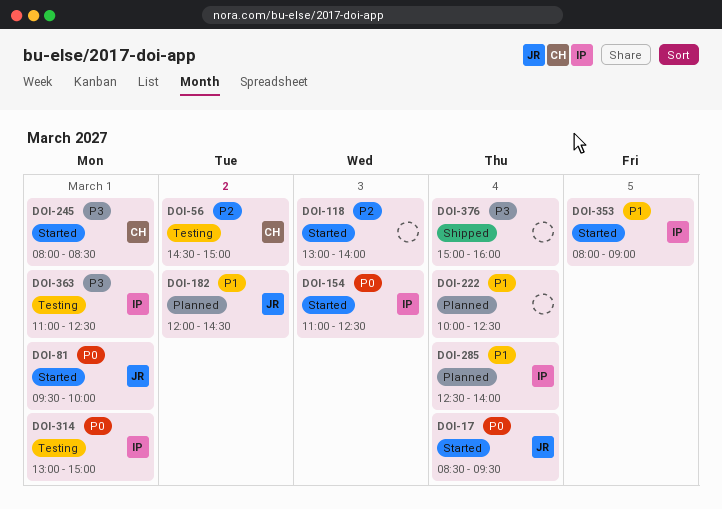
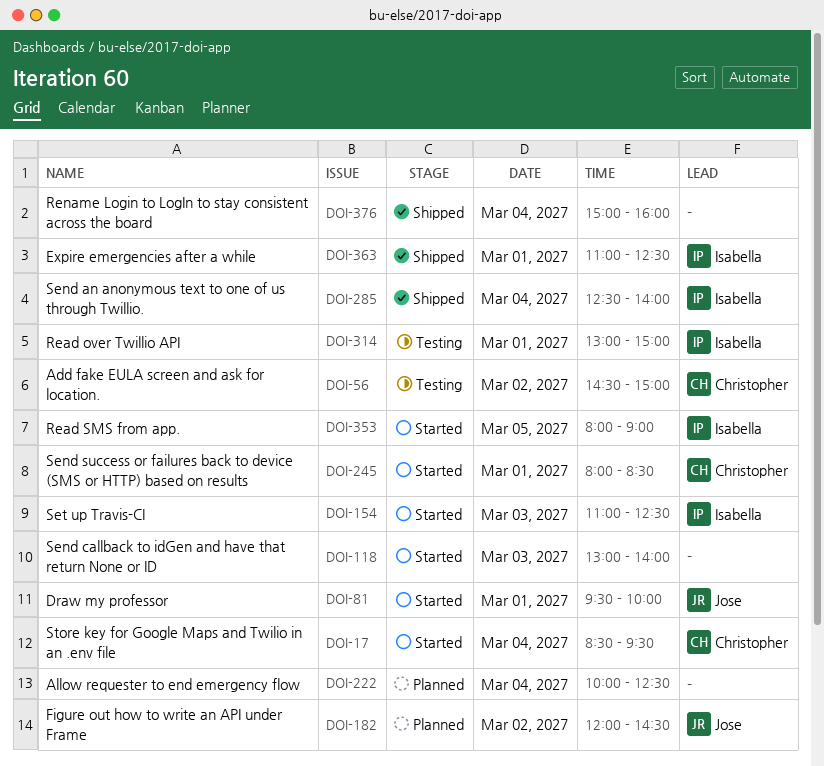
DOI-17, owner: Jose -> Christopher
DOI-285, status: Planned -> Shipped
DOI-363, status: Testing -> Shipped

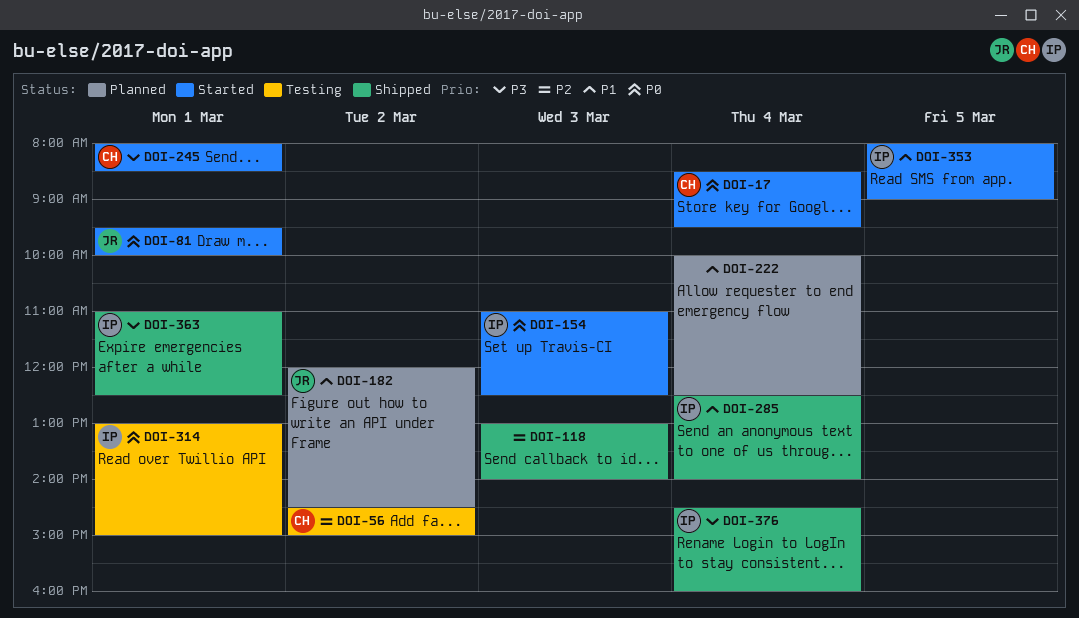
DOI-118, status: Started -> Shipped
DOI-376, owner: none -> Isabella
DOI-376, begins: 15:00 -> 14:30

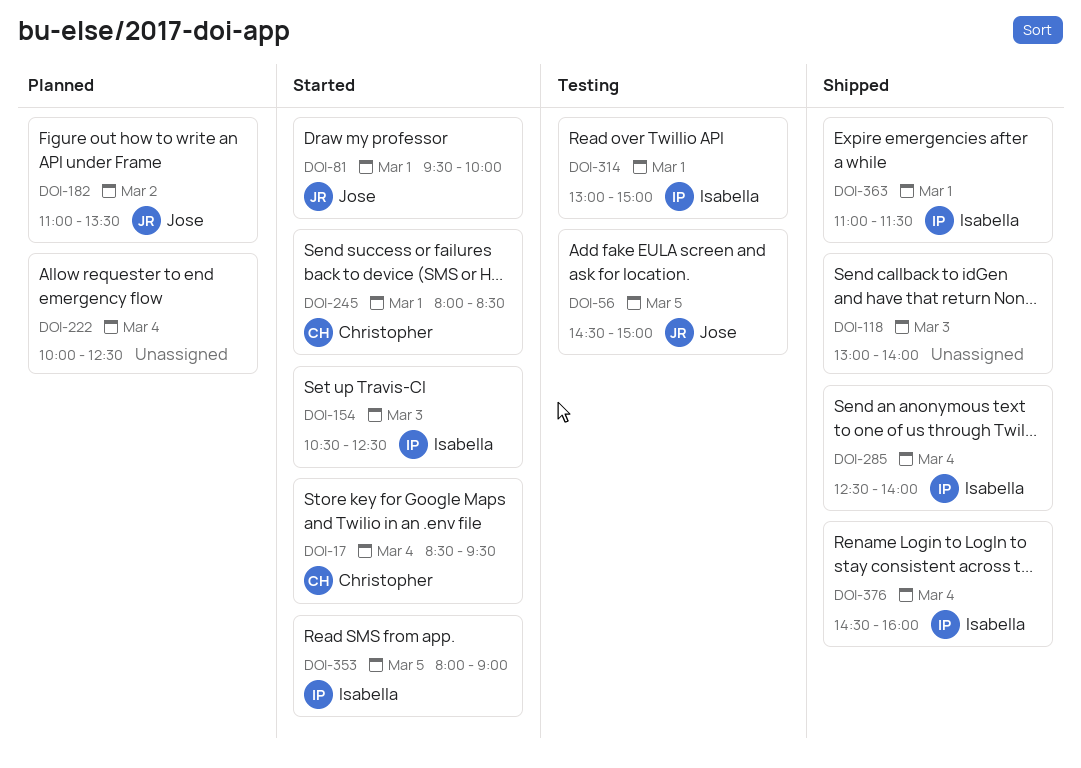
DOI-56, owner: Christopher -> Jose
DOI-56, day: Mar 2 -> Mar 5
DOI-154, begins: 11:00 -> 10:30
DOI-182, begins: 12:00 -> 11:00
DOI-182, ends: 14:30 -> 13:30
DOI-363, ends: 12:30 -> 11:30

